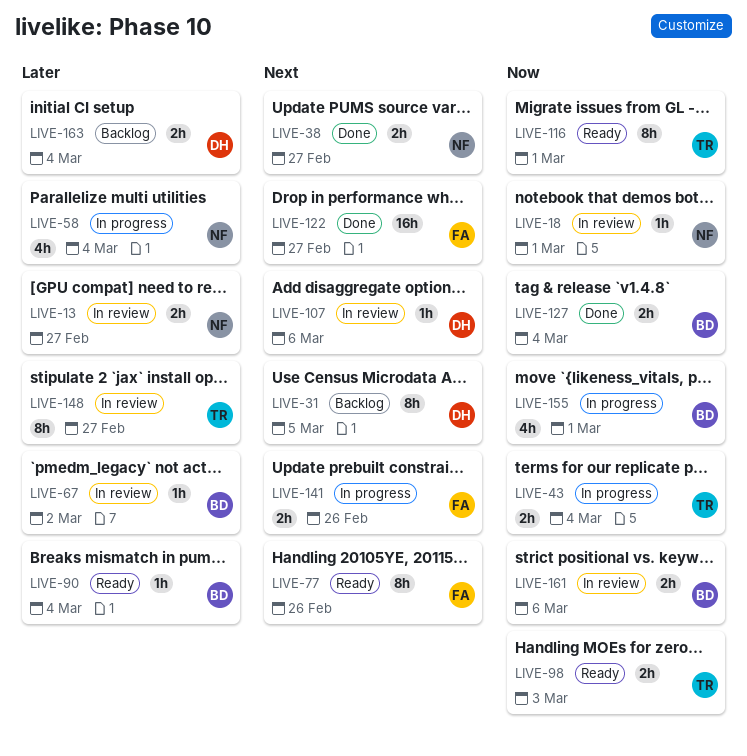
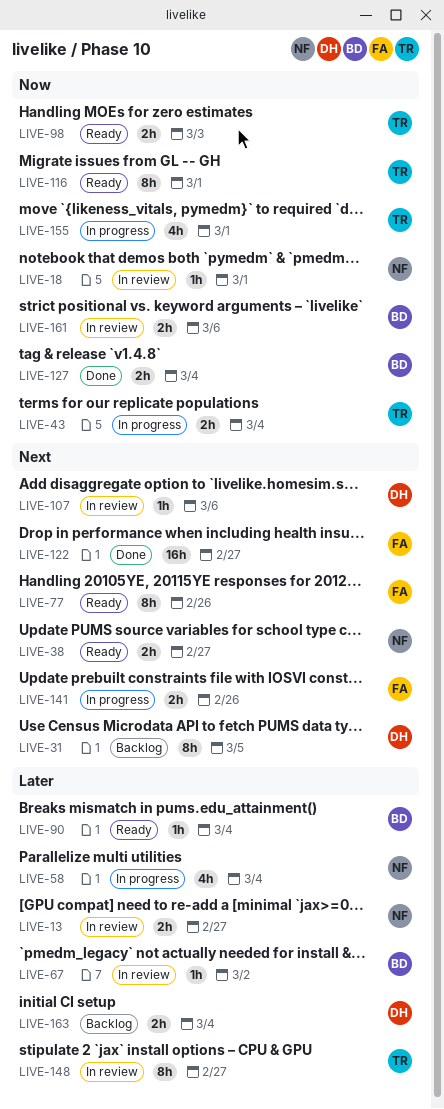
LIVE-38, status: Done -> Ready
LIVE-155, owner: BD -> TR

